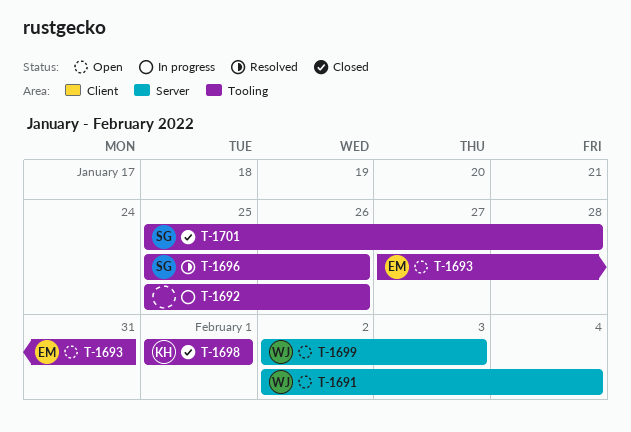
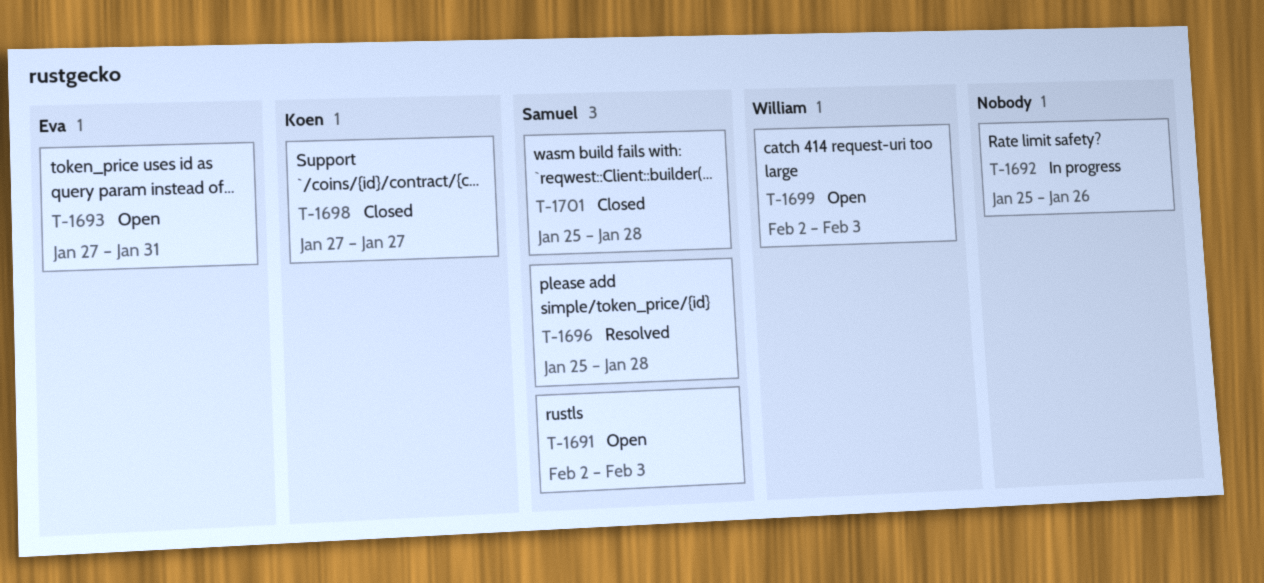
T-1691, owner: William -> Samuel
T-1691, due: Feb 4 -> Feb 3
T-1696, due: Jan 26 -> Jan 28
T-1698, start: Feb 1 -> Jan 27
T-1698, due: Feb 1 -> Jan 27

